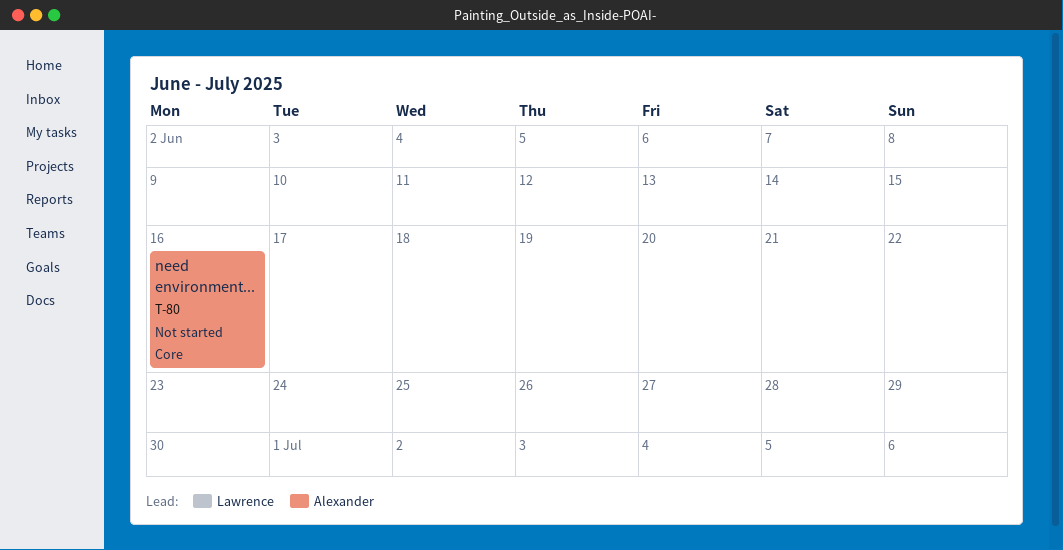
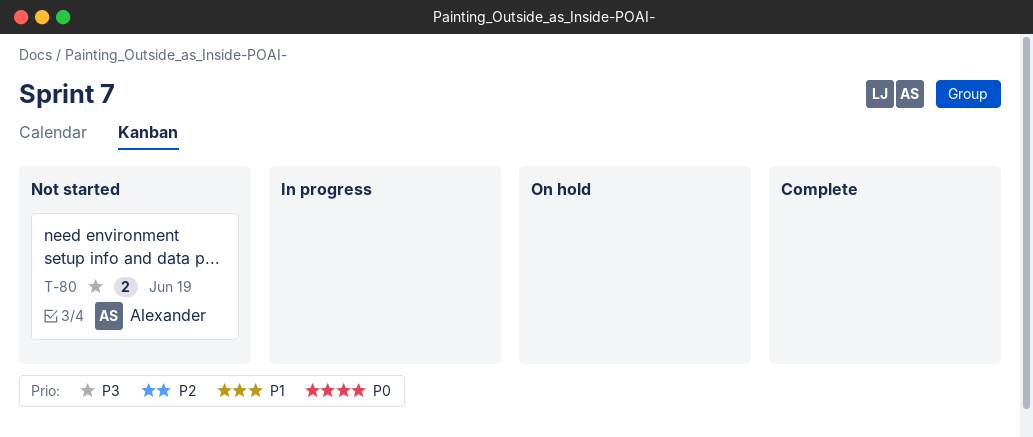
T-80, due: Jun 16 -> Jun 19

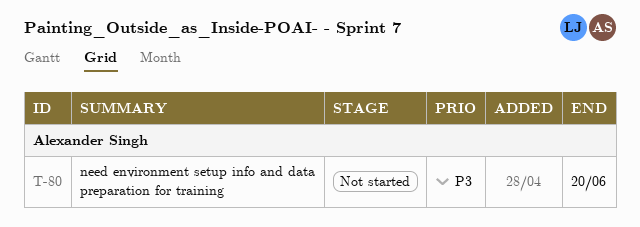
T-80, due: Jun 19 -> Jun 20

